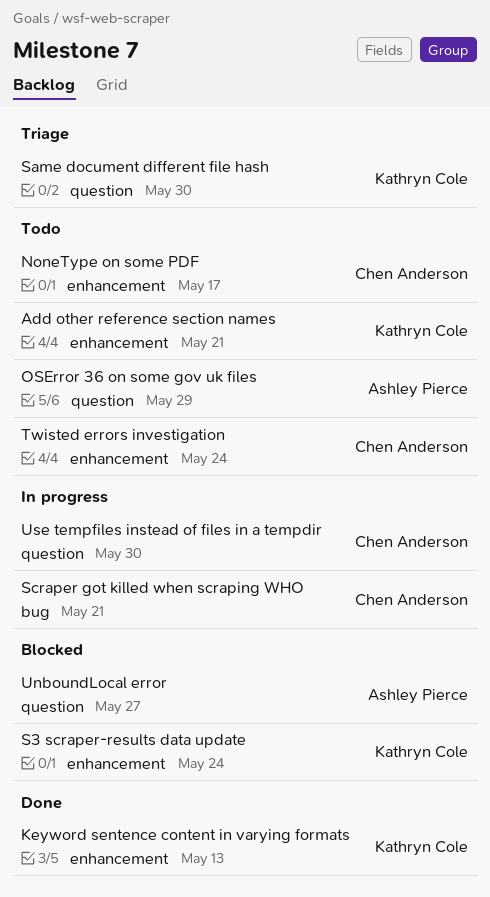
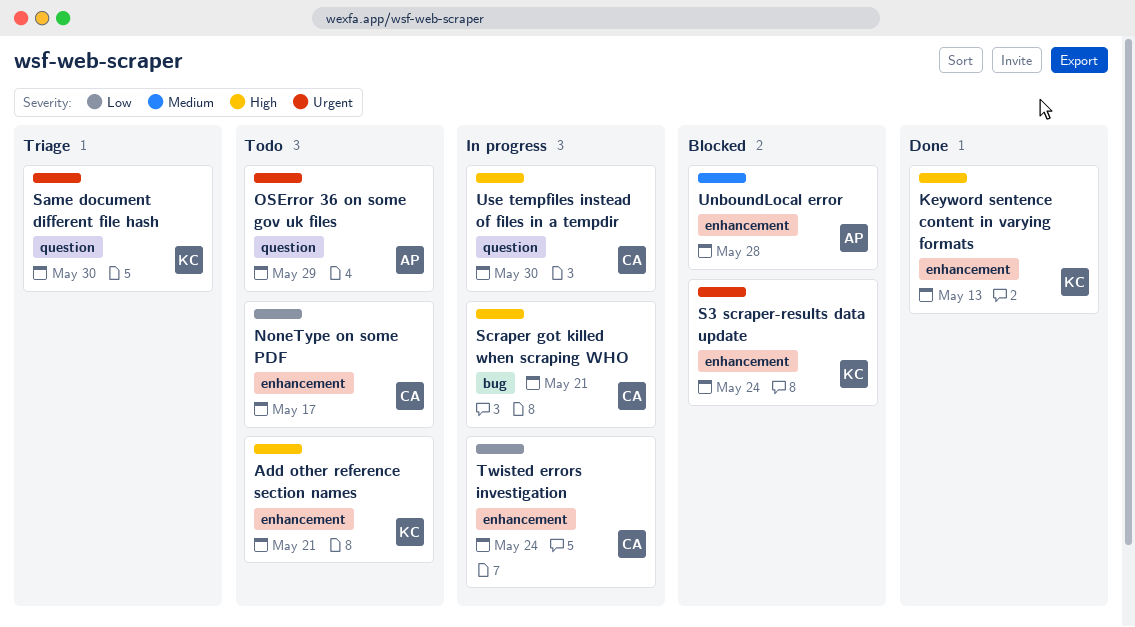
Twisted errors investigation, status: Todo -> In progress
UnboundLocal error, label: question -> enhancement
UnboundLocal error, due: May 27 -> May 28

